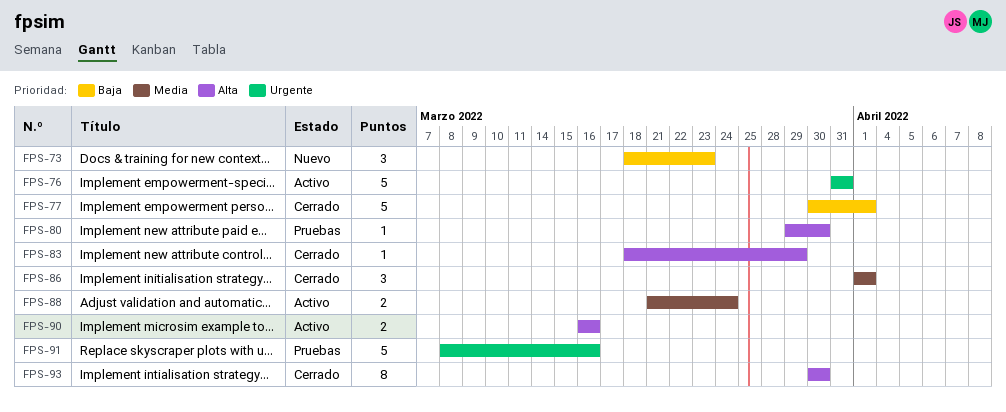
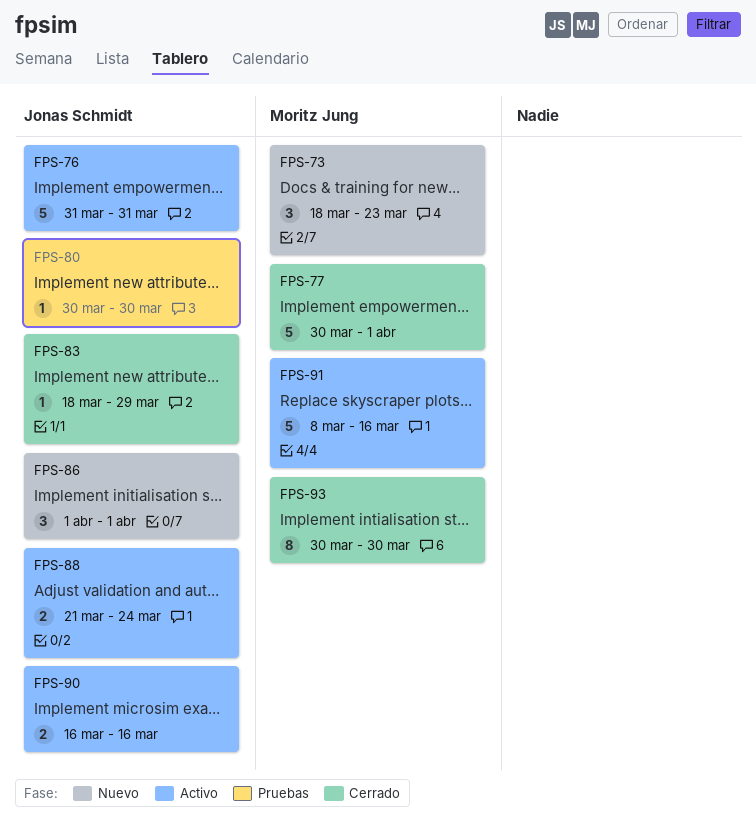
FPS-80, start: Mar 29 -> Mar 30
FPS-86, status: Cerrado -> Nuevo
FPS-91, status: Pruebas -> Activo

